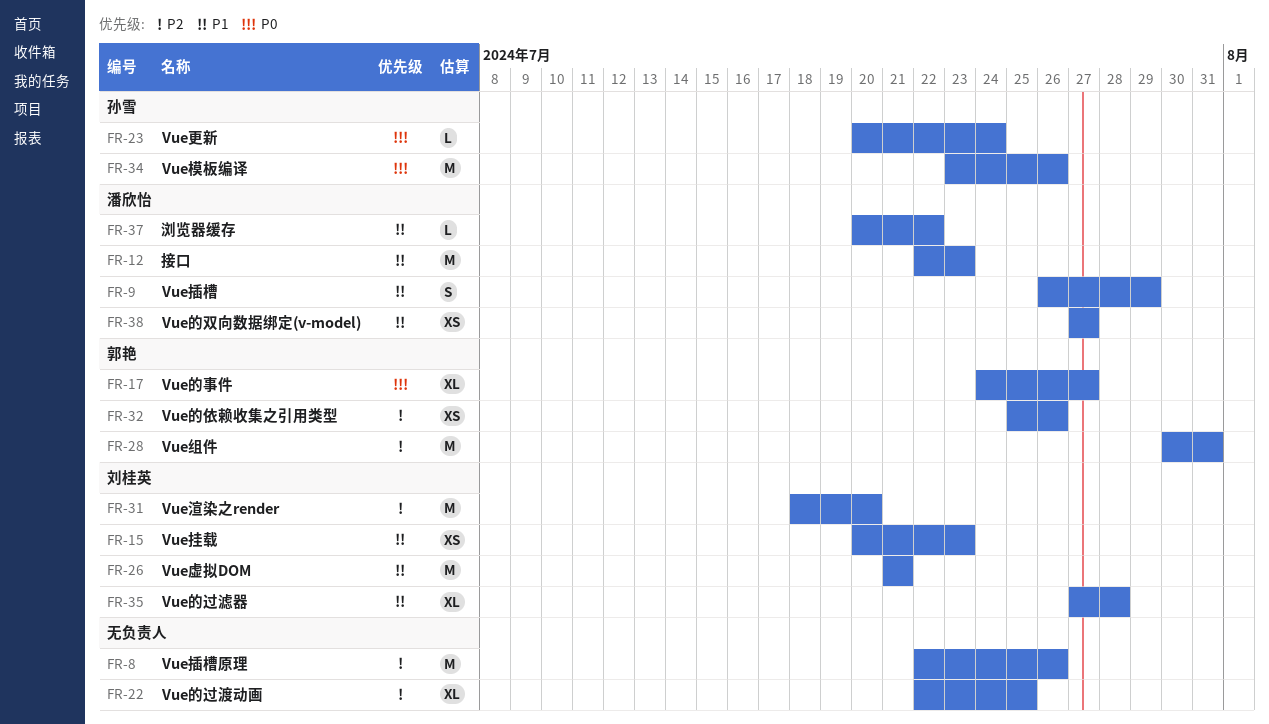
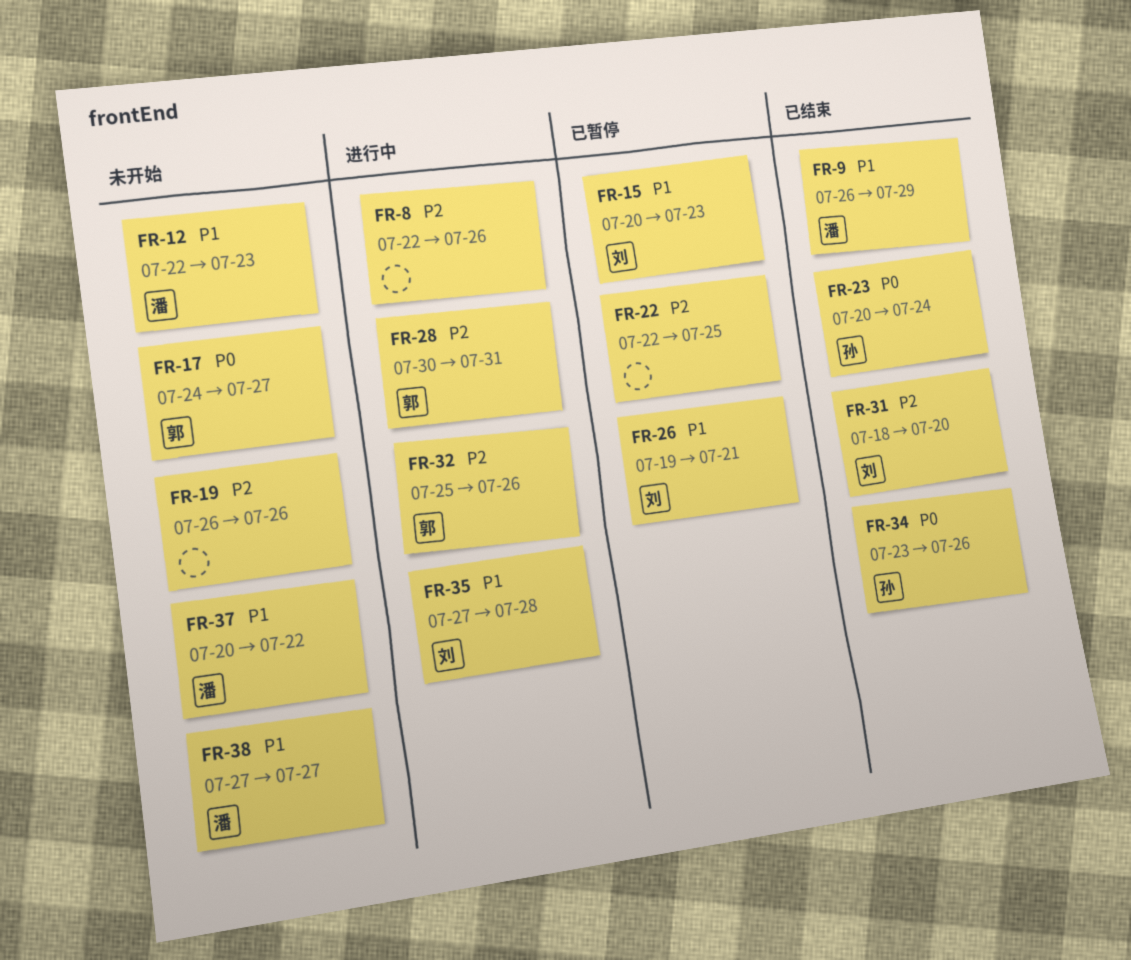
FR-19: none -> present
FR-26, start: Jul 21 -> Jul 19

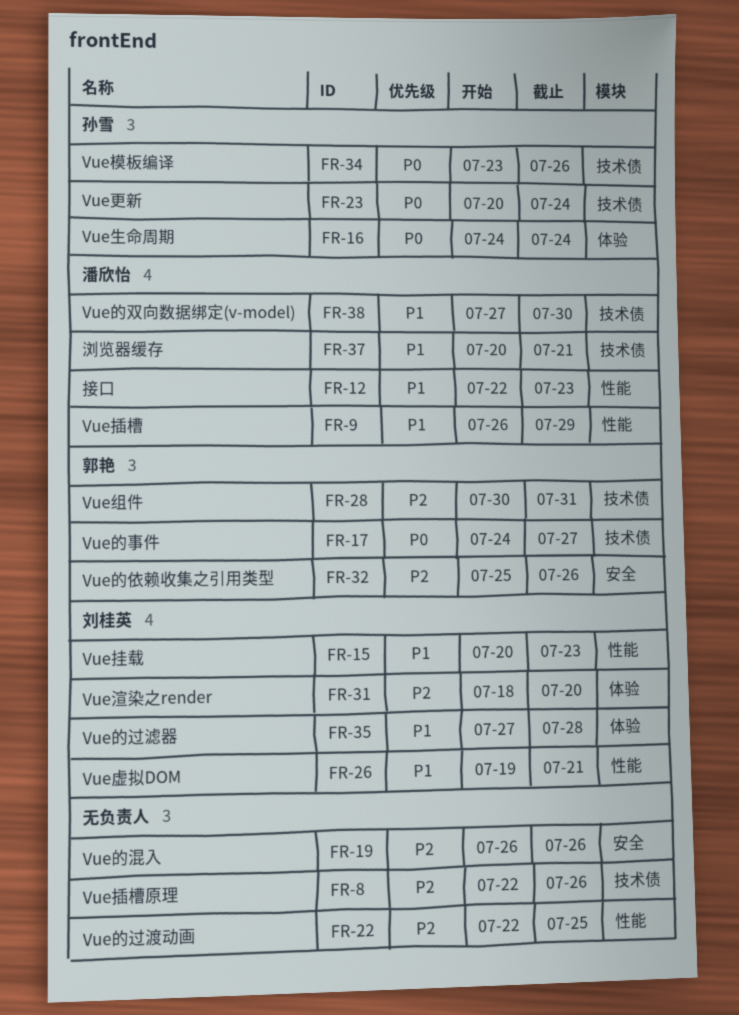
FR-16: none -> present
FR-37, due: Jul 22 -> Jul 21
FR-38, due: Jul 27 -> Jul 30

